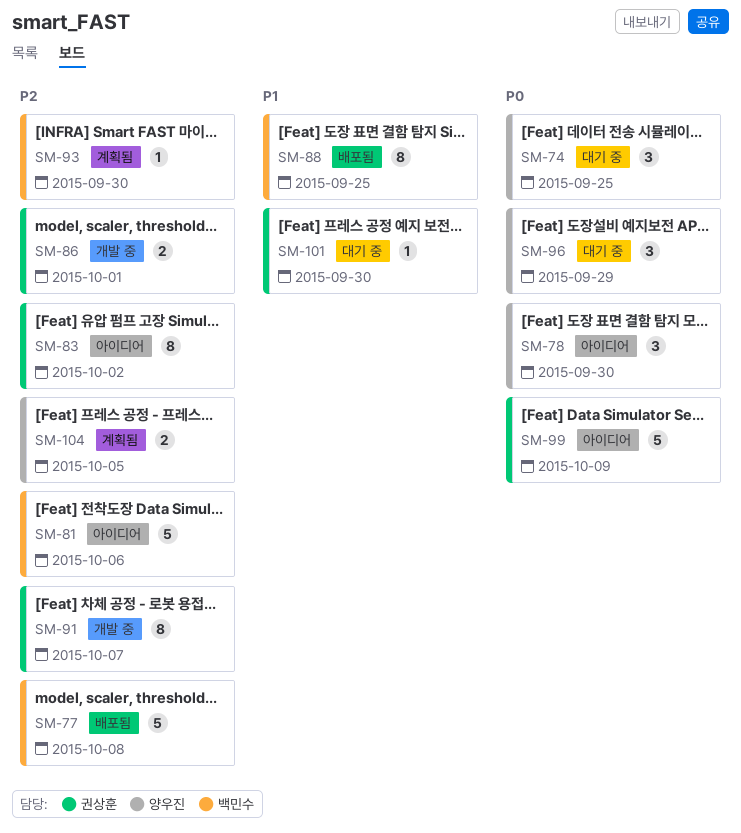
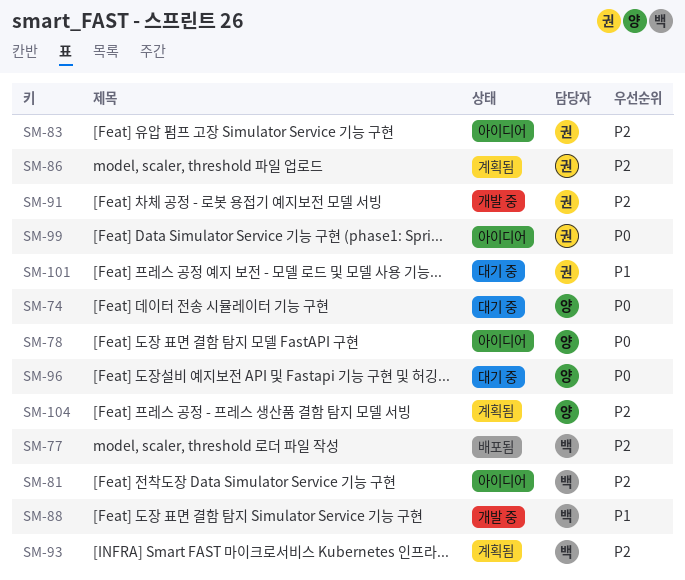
SM-86, status: 개발 중 -> 계획됨
SM-88, status: 배포됨 -> 개발 중

